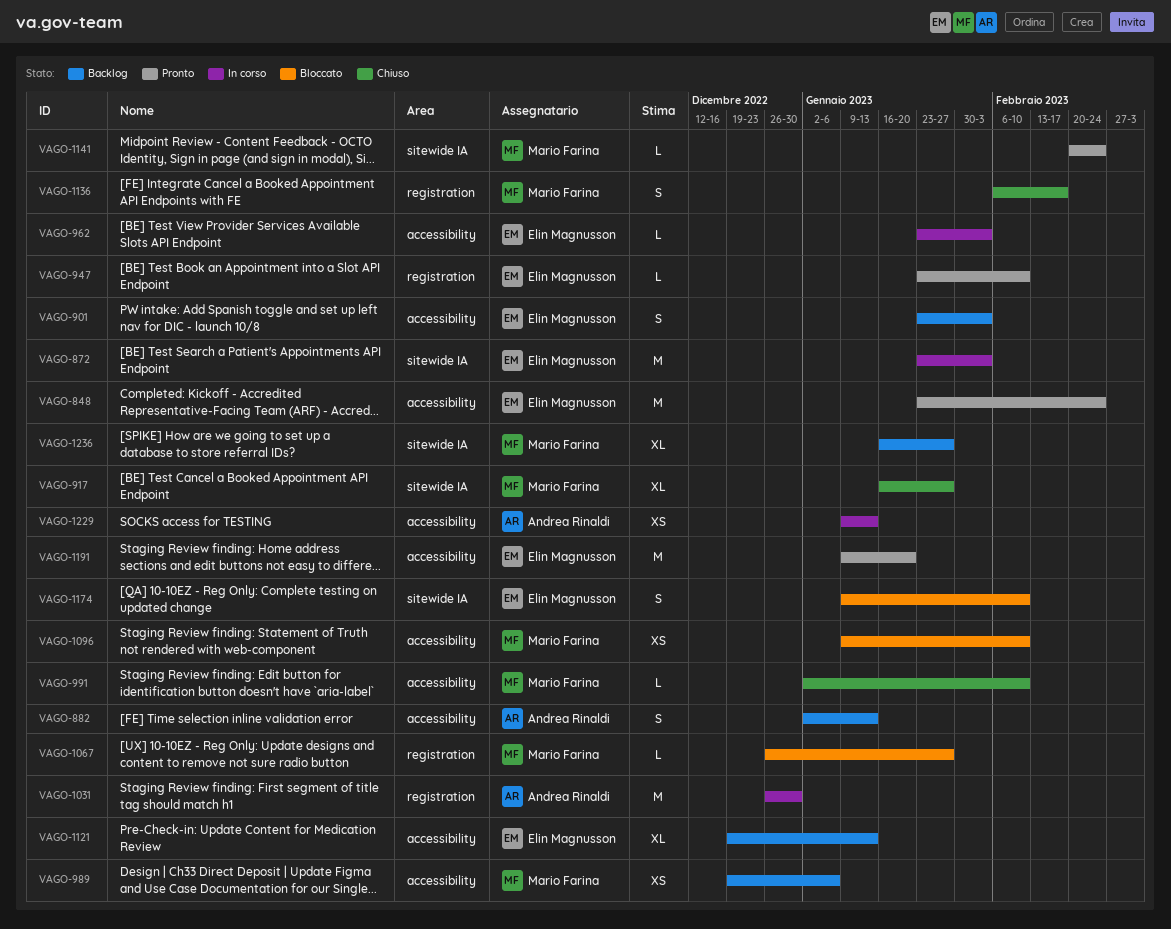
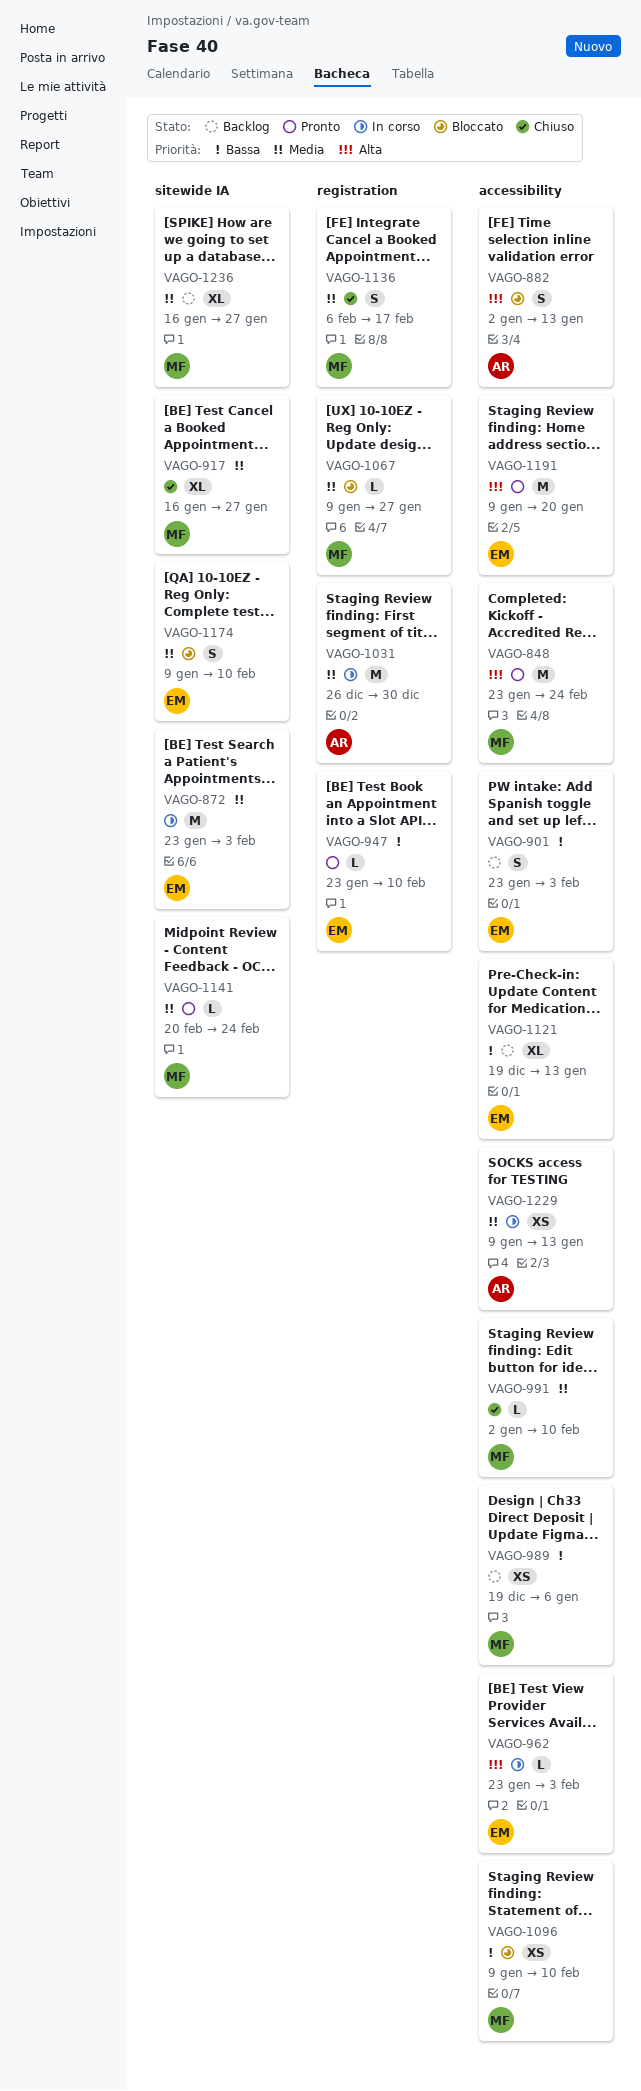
VAGO-848, owner: Elin Magnusson -> Mario Farina
VAGO-882, status: Backlog -> Bloccato
VAGO-1067, start: Dec 26 -> Jan 9

